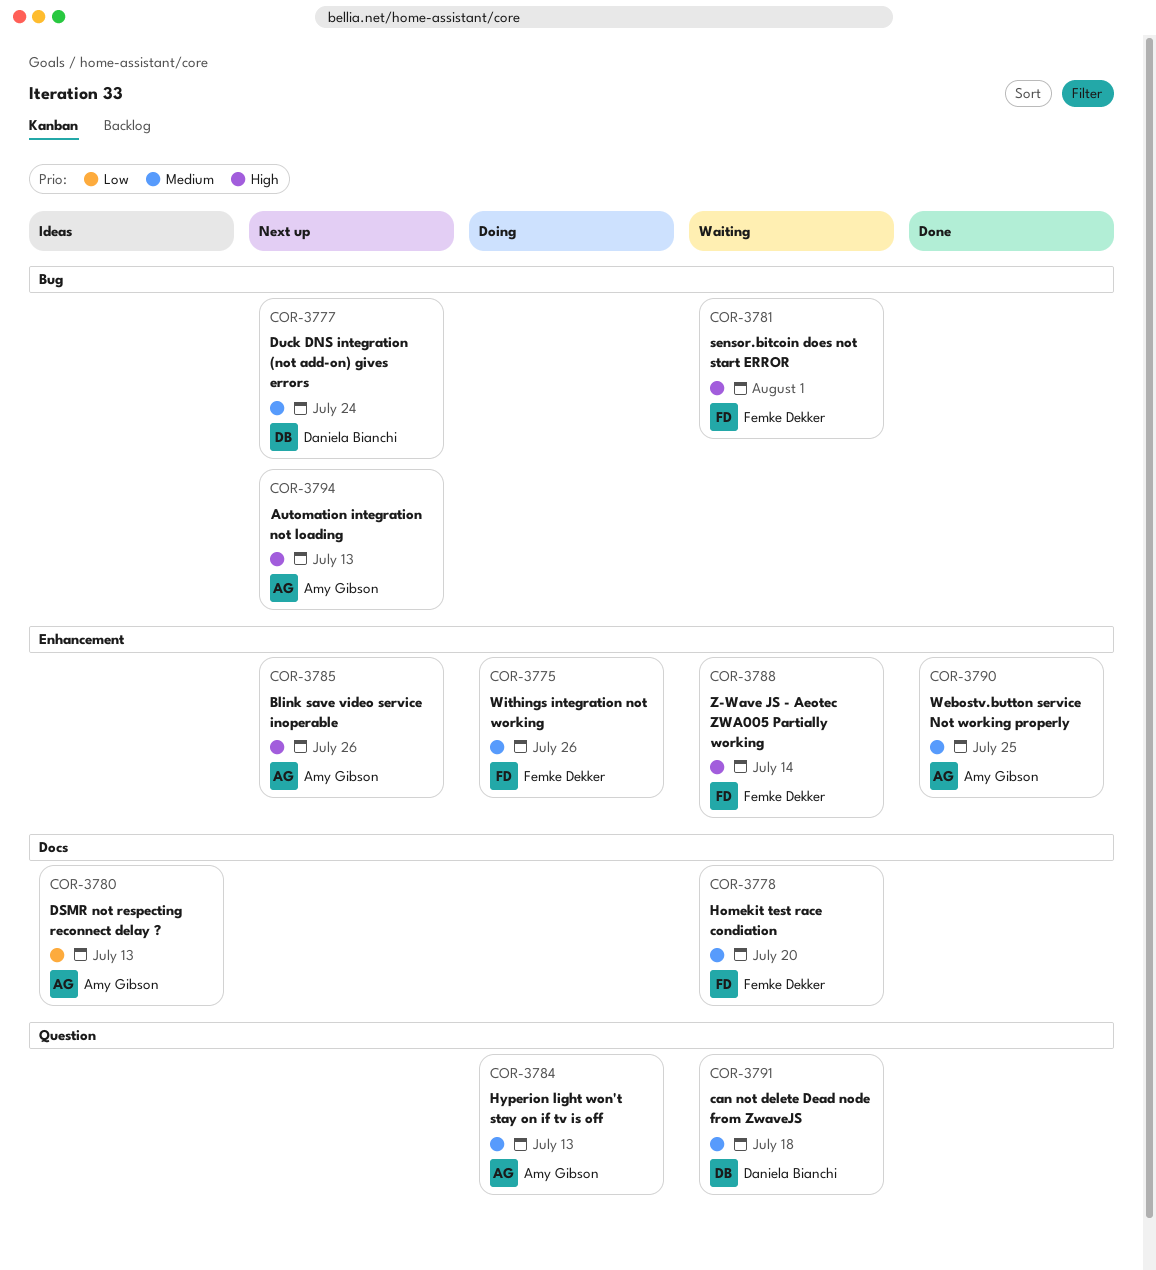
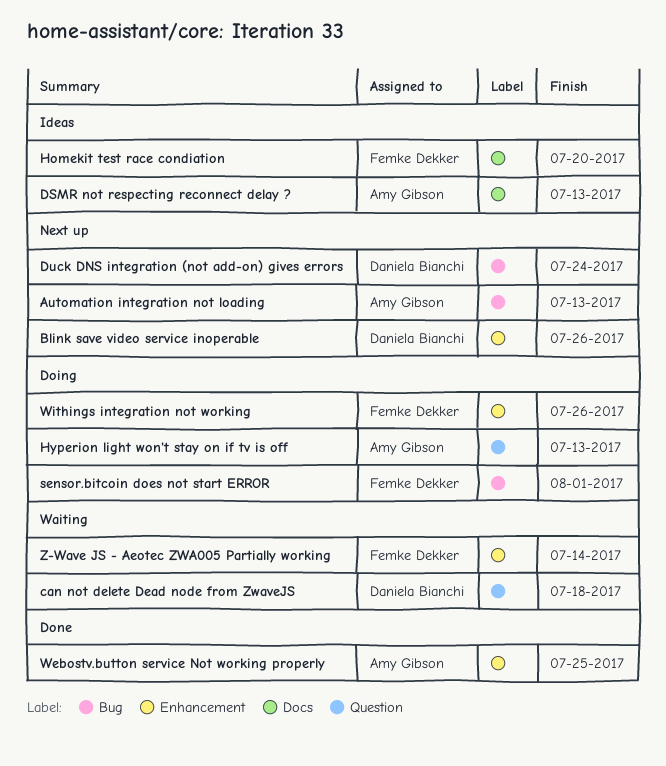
Blink save video service inoperable, owner: Amy Gibson -> Daniela Bianchi
Homekit test race condiation, status: Waiting -> Ideas
sensor.bitcoin does not start ERROR, status: Waiting -> Doing

